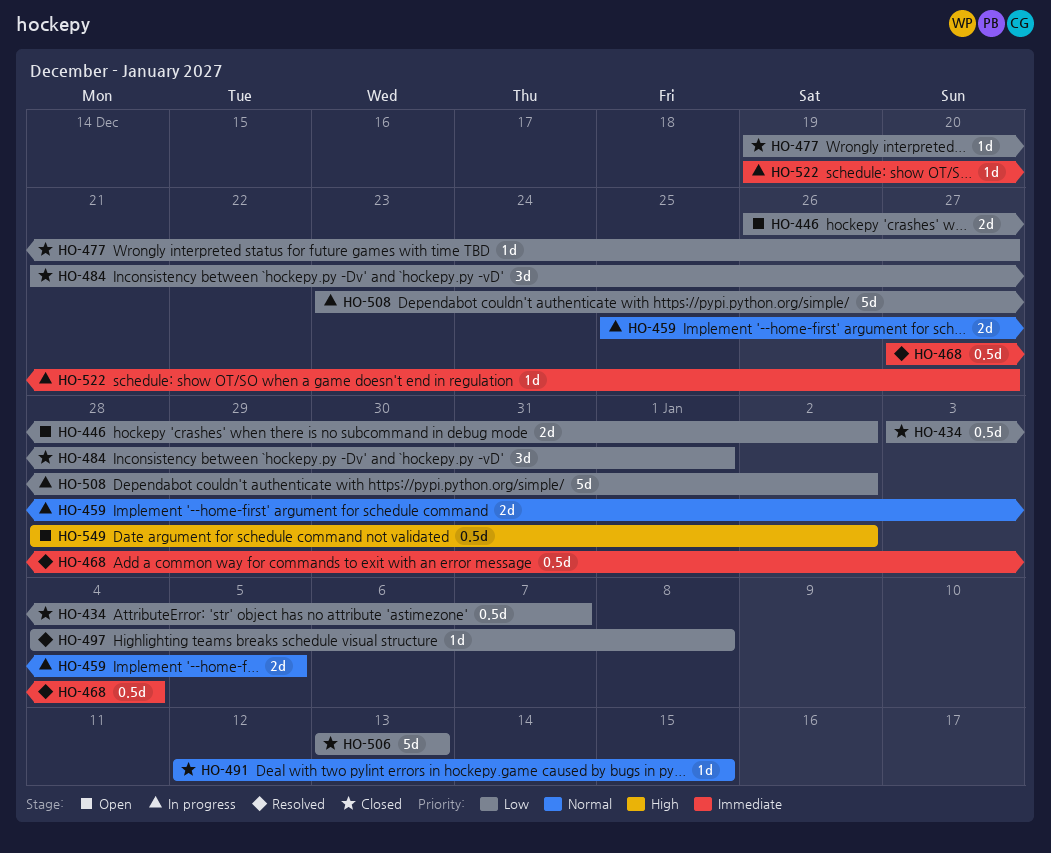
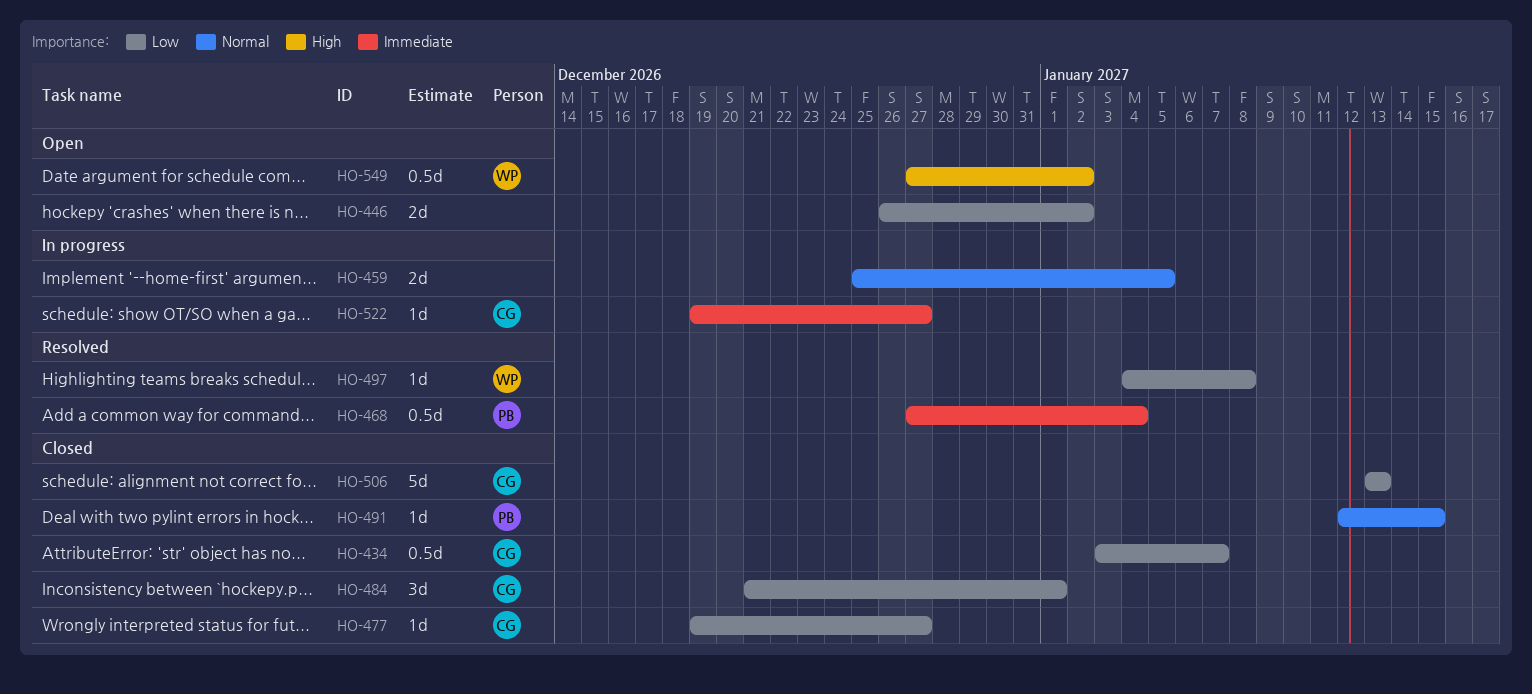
HO-508: present -> none
HO-549, start: Dec 28 -> Dec 27

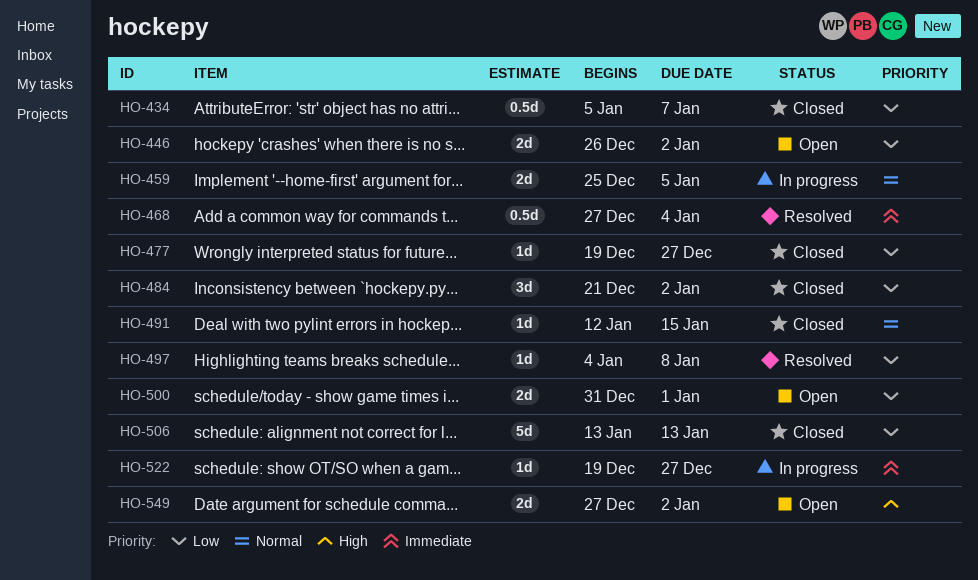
HO-434, start: Jan 3 -> Jan 5
HO-484, due: Jan 1 -> Jan 2
HO-500: none -> present
HO-549, estimate: 0.5d -> 2d

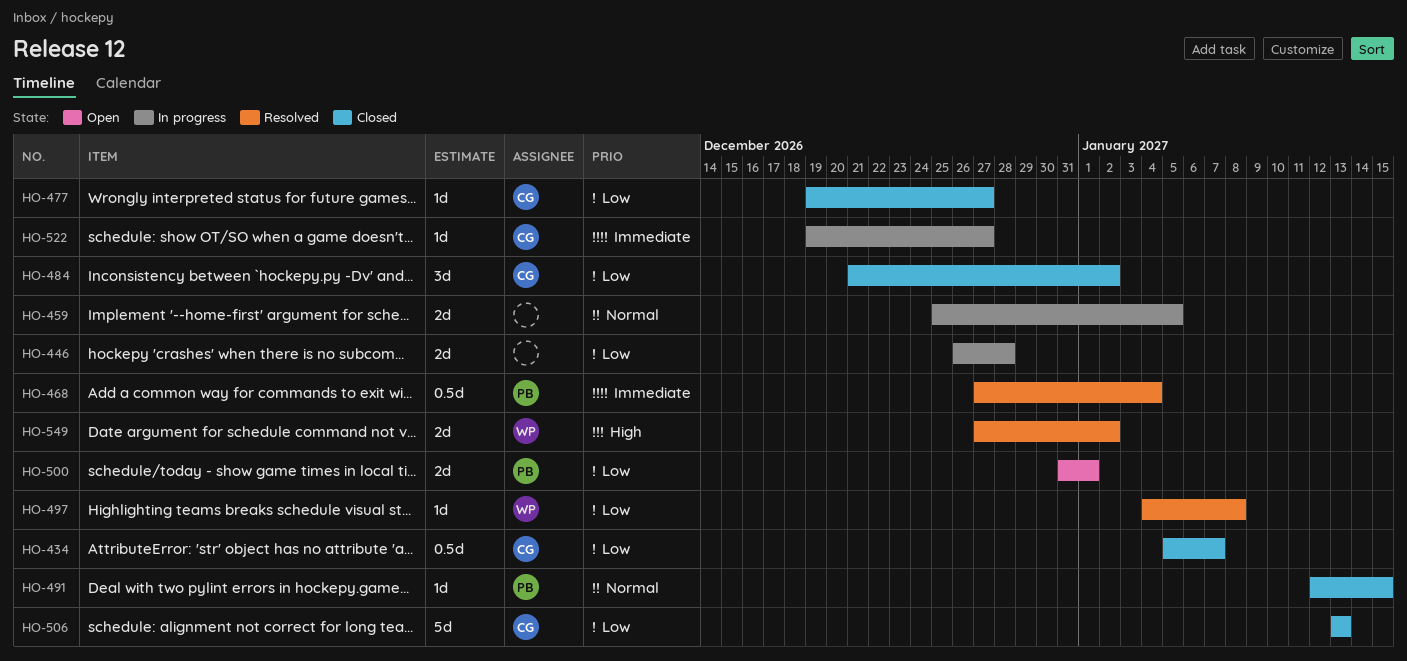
HO-446, status: Open -> In progress
HO-446, due: Jan 2 -> Dec 28
HO-549, status: Open -> Resolved

